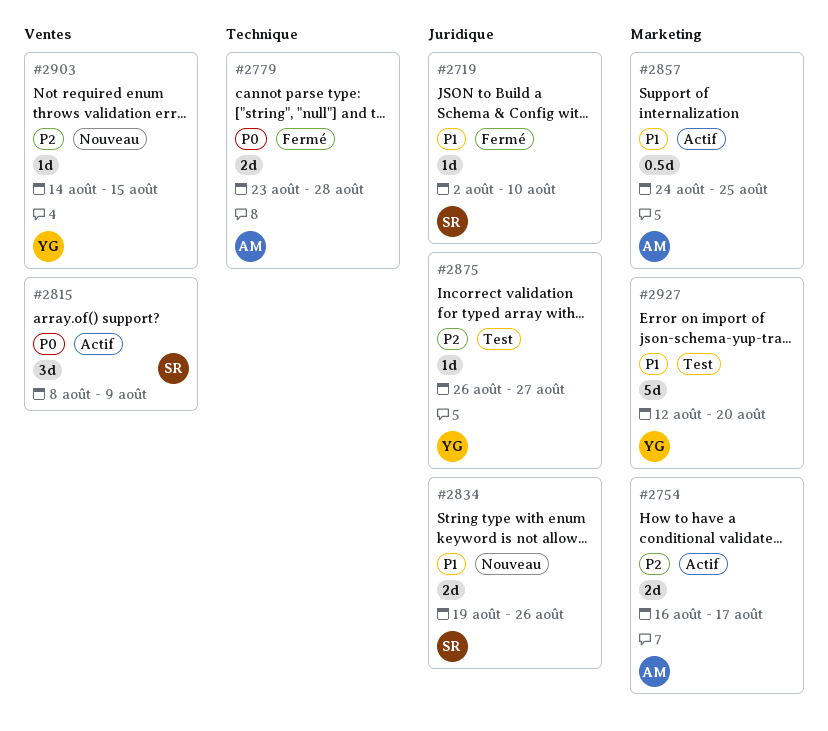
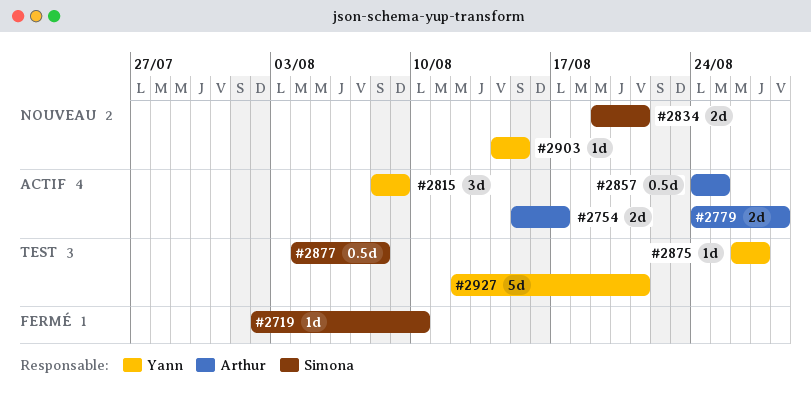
#2754, start: Aug 16 -> Aug 15
#2779, status: Fermé -> Actif
#2779, start: Aug 23 -> Aug 24
#2815, owner: Simona -> Yann
#2834, due: Aug 26 -> Aug 21
#2877: none -> present
#2927, due: Aug 20 -> Aug 21

